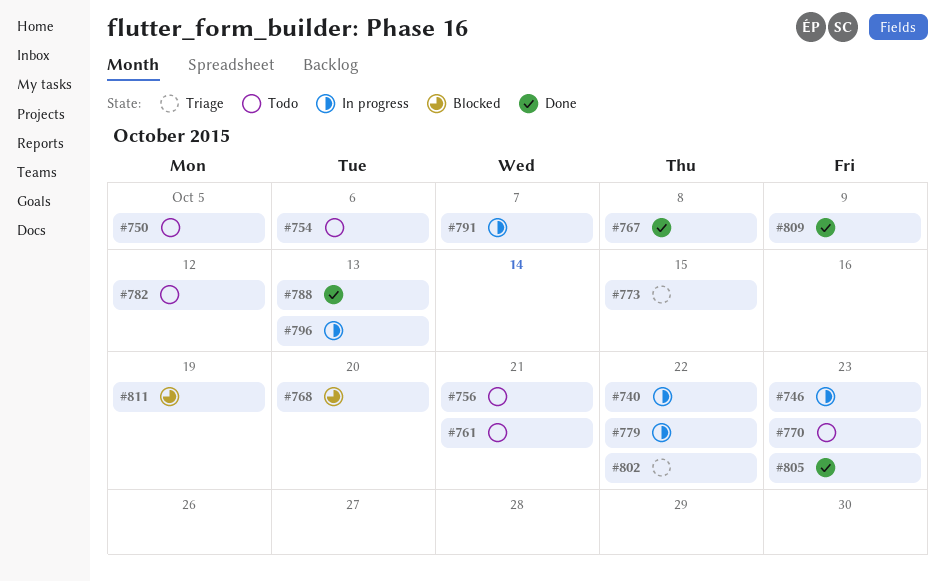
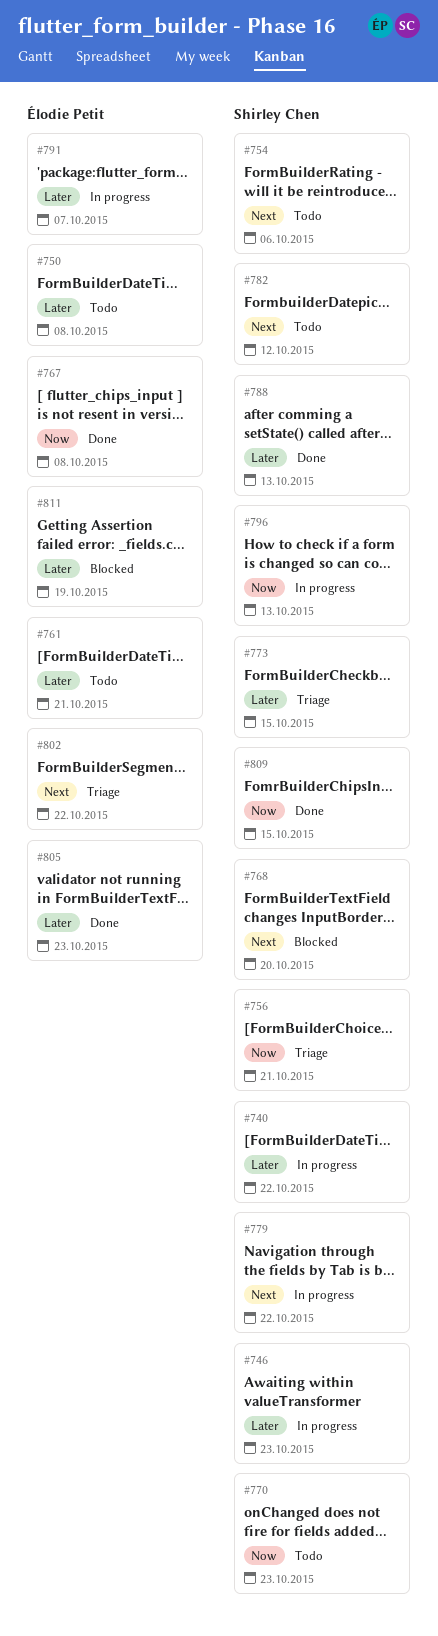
#750, due: Oct 5 -> Oct 8
#756, status: Todo -> Triage
#809, due: Oct 9 -> Oct 15

